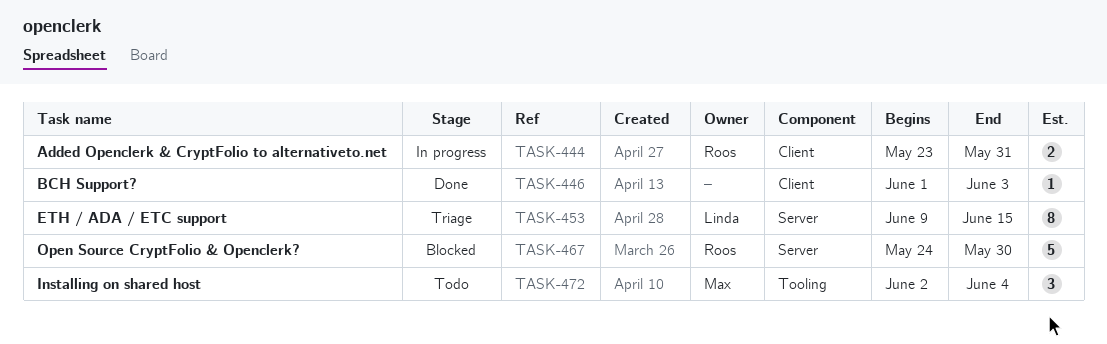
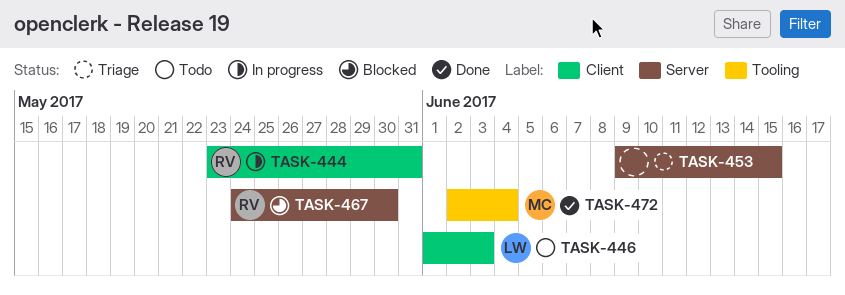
TASK-446, status: Done -> Todo
TASK-446, owner: none -> Linda
TASK-453, owner: Linda -> none
TASK-472, status: Todo -> Done

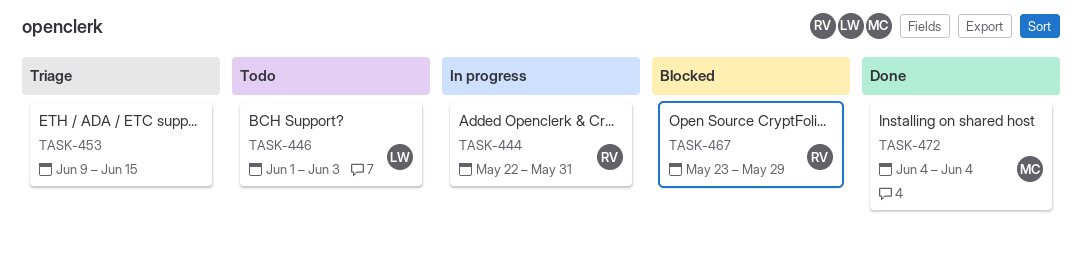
TASK-444, start: May 23 -> May 22
TASK-467, start: May 24 -> May 23
TASK-467, due: May 30 -> May 29
TASK-472, start: Jun 2 -> Jun 4

